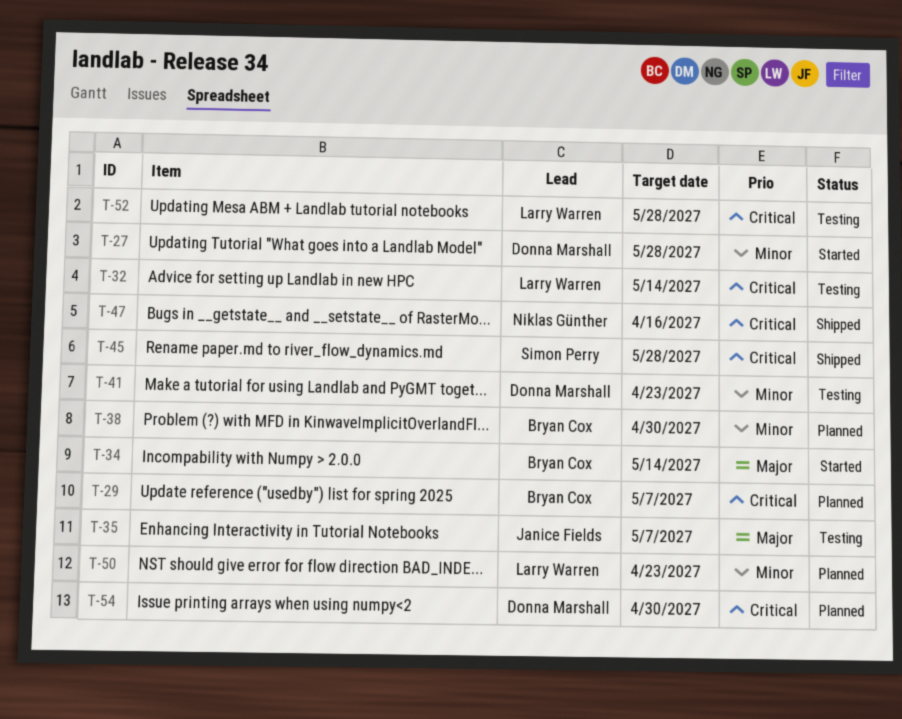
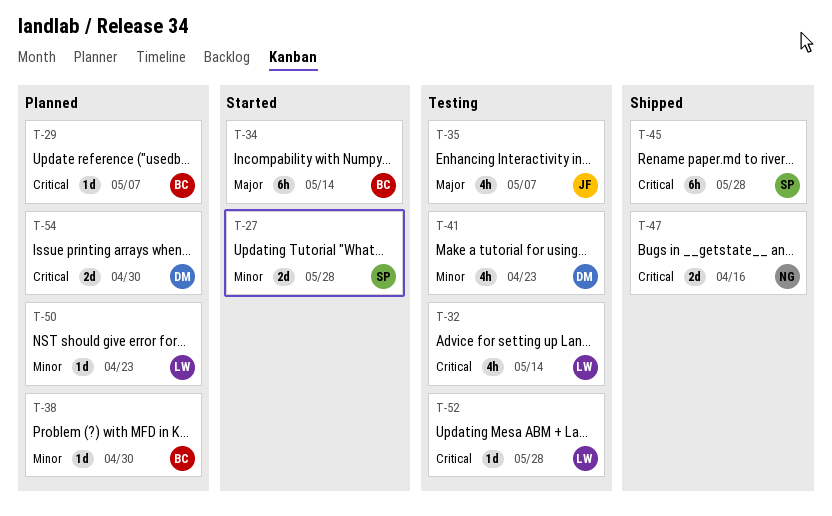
T-27, owner: Donna Marshall -> Simon Perry

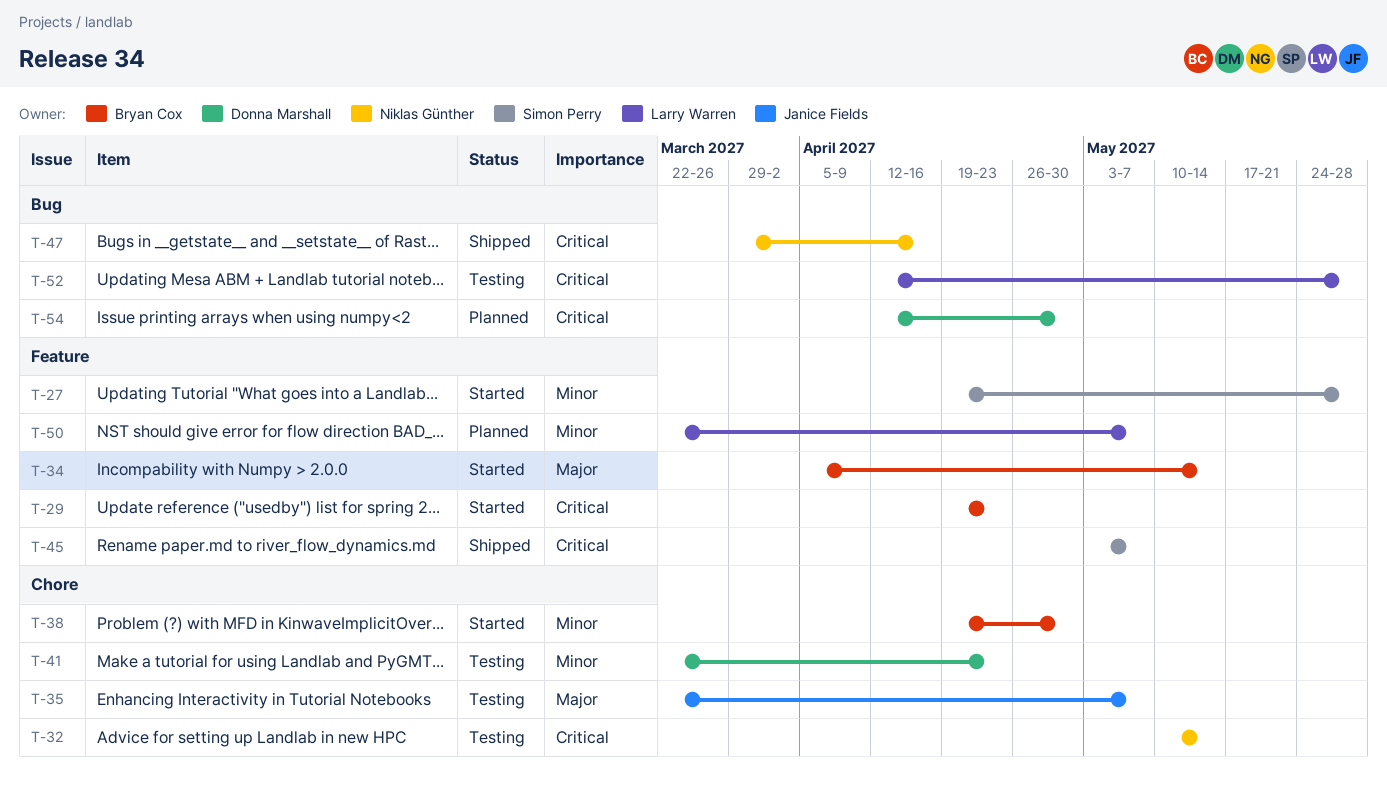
T-29, status: Planned -> Started
T-29, due: May 7 -> Apr 23
T-32, owner: Larry Warren -> Niklas Günther
T-38, status: Planned -> Started
T-45, due: May 28 -> May 7
T-50, due: Apr 23 -> May 7

